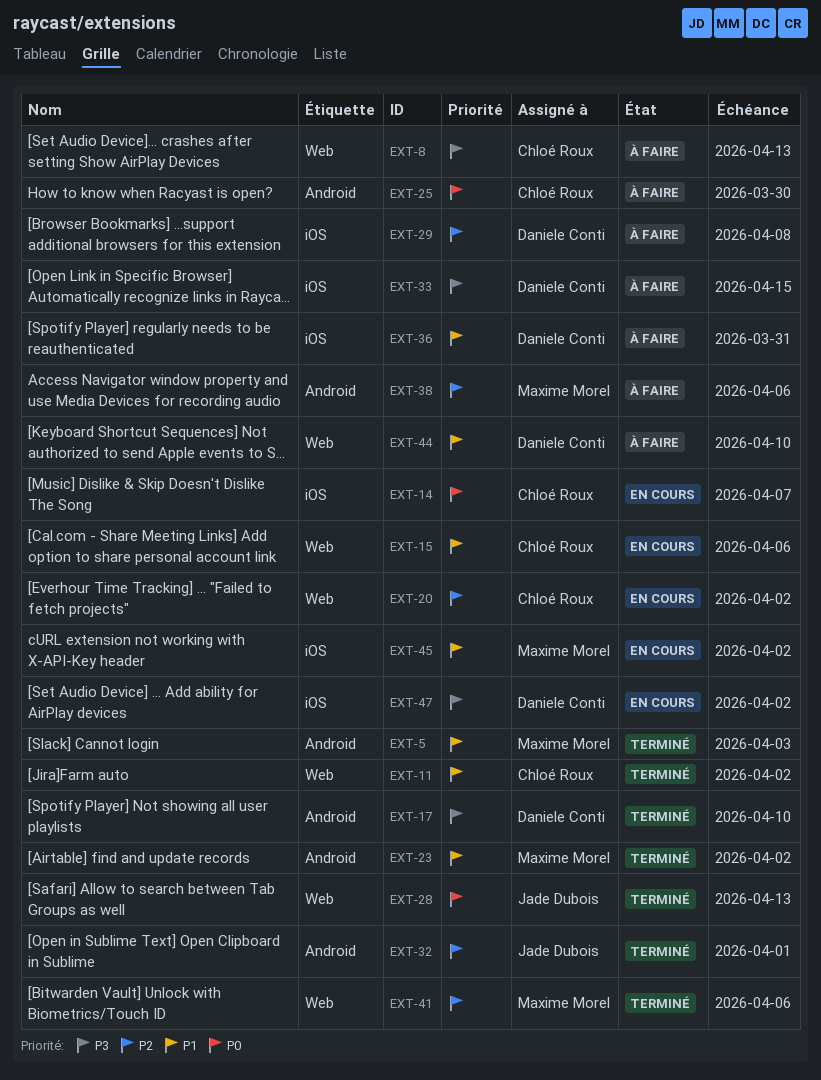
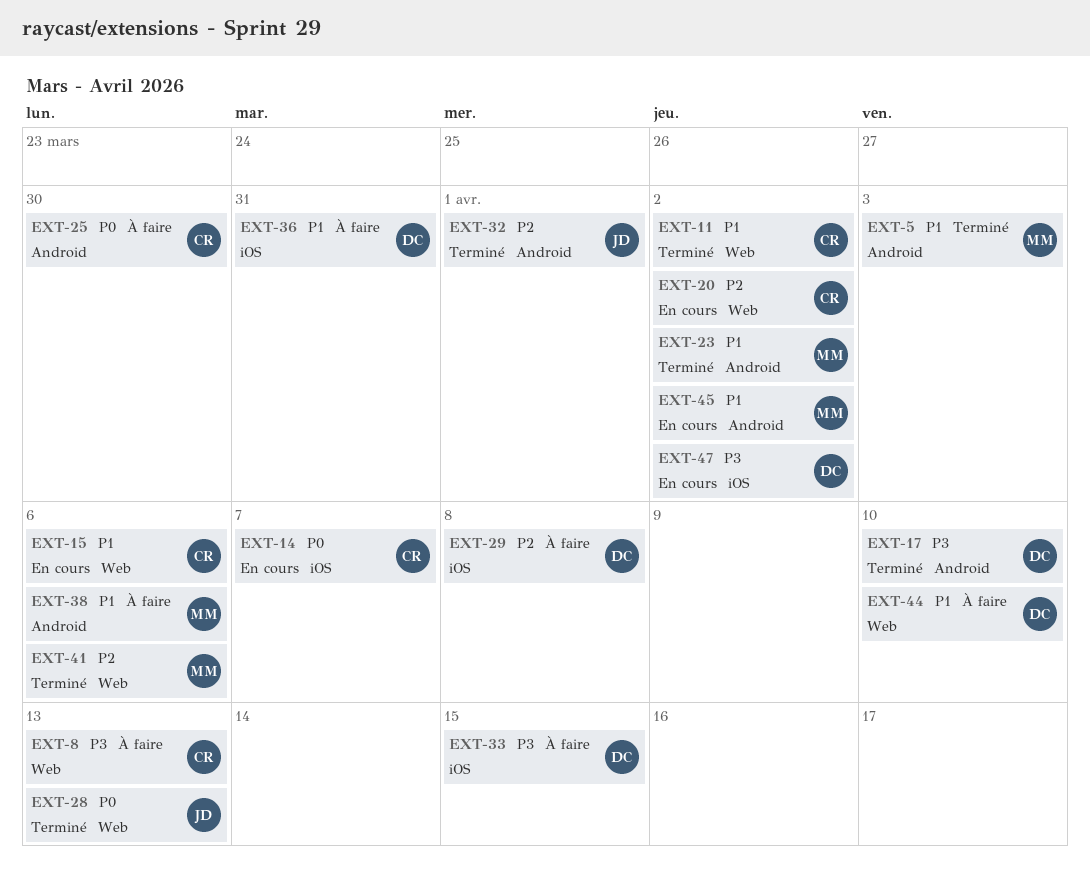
EXT-38, priority: P2 -> P1
EXT-45, label: iOS -> Android

